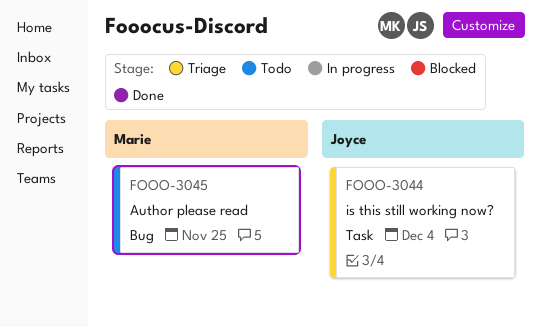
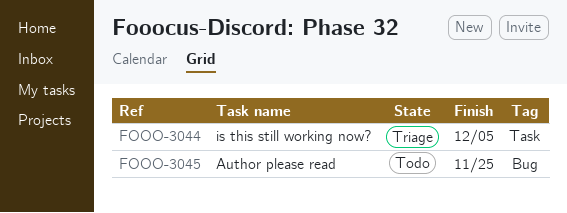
FOOO-3044, due: Dec 4 -> Dec 5

